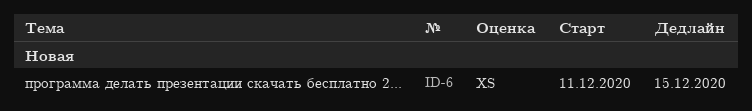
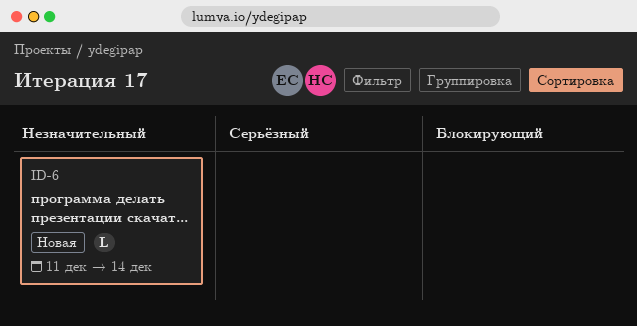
ID-6, estimate: XS -> L
ID-6, due: Dec 15 -> Dec 14

